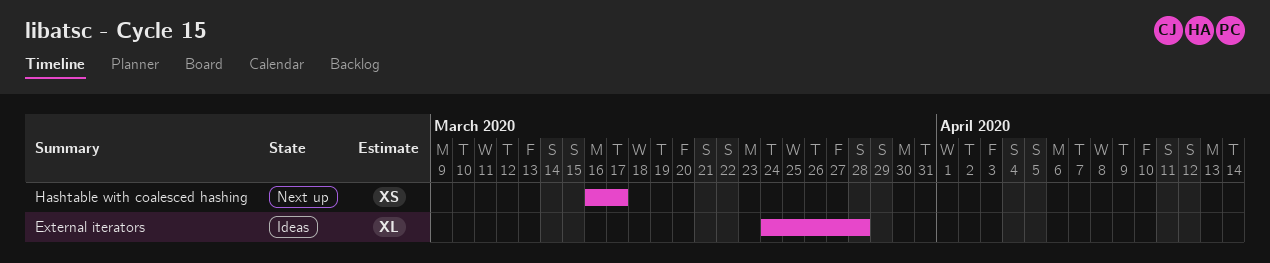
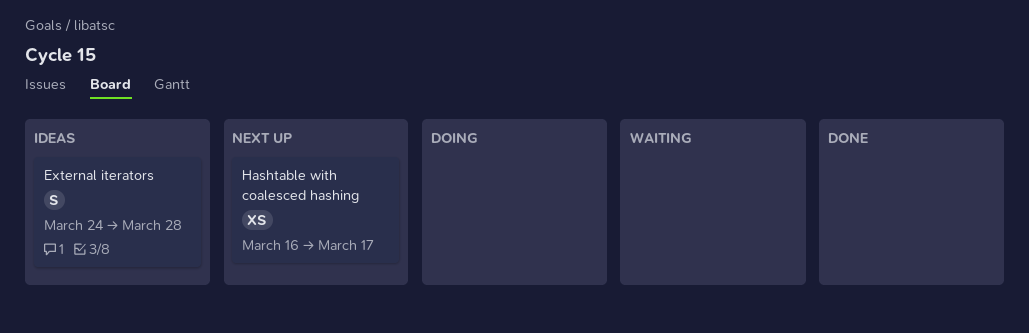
External iterators, estimate: XL -> S

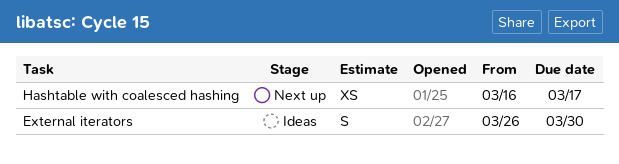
External iterators, start: Mar 24 -> Mar 26
External iterators, due: Mar 28 -> Mar 30

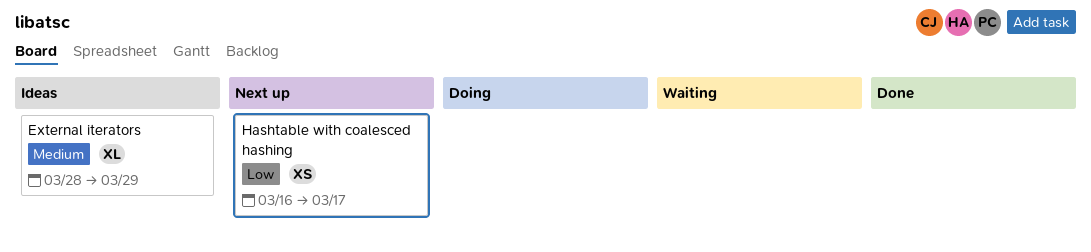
External iterators, estimate: S -> XL
External iterators, start: Mar 26 -> Mar 28
External iterators, due: Mar 30 -> Mar 29

